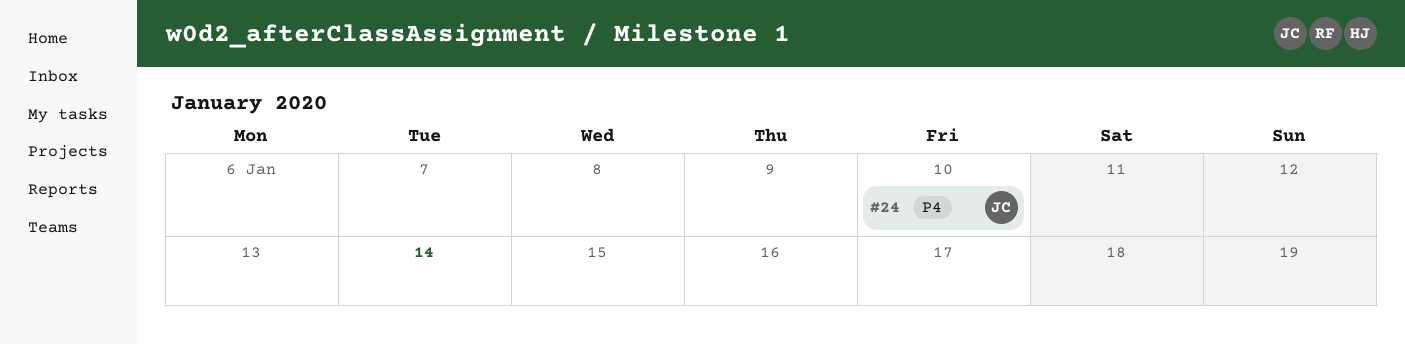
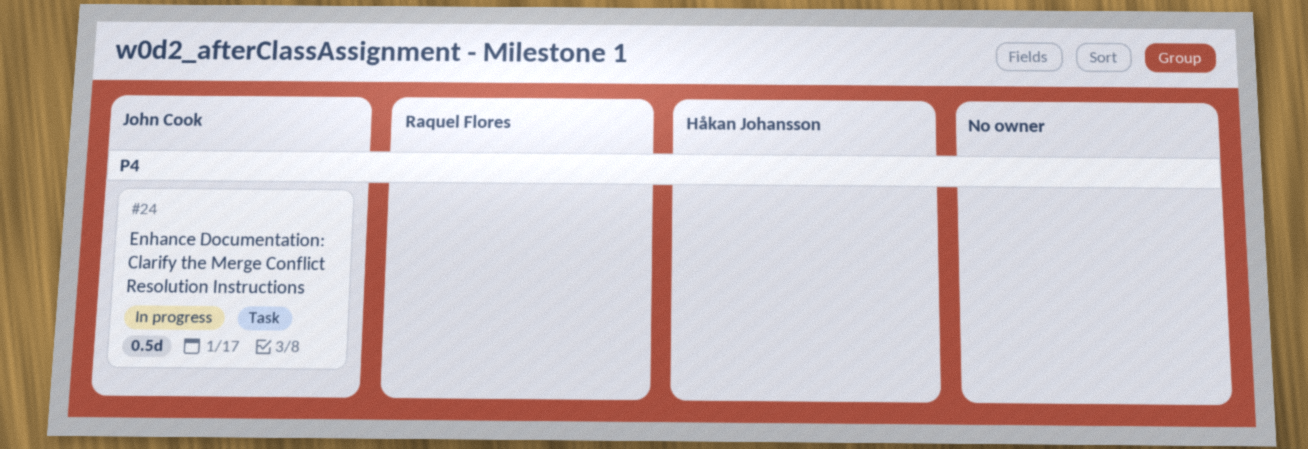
#24, due: Jan 10 -> Jan 17

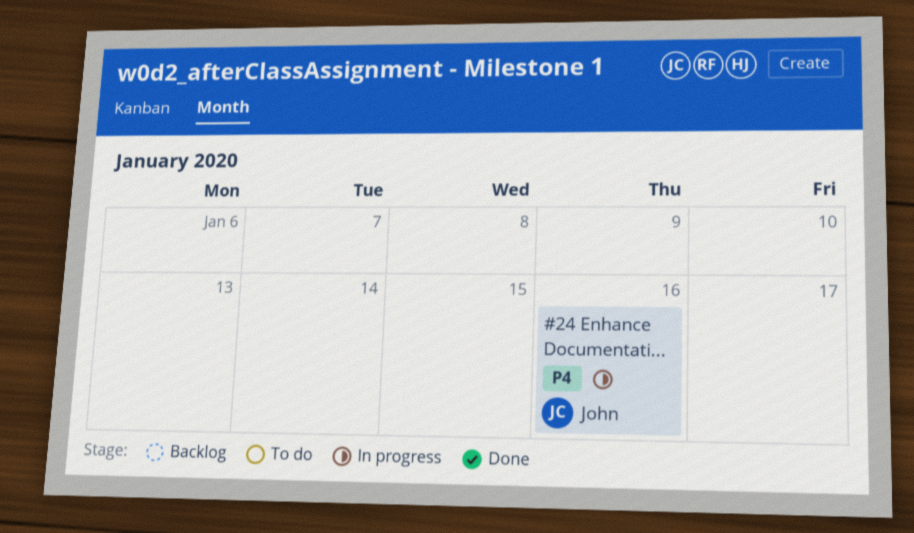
#24, due: Jan 17 -> Jan 16

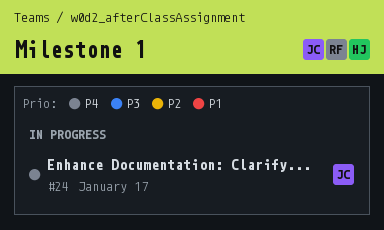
#24, due: Jan 16 -> Jan 17

